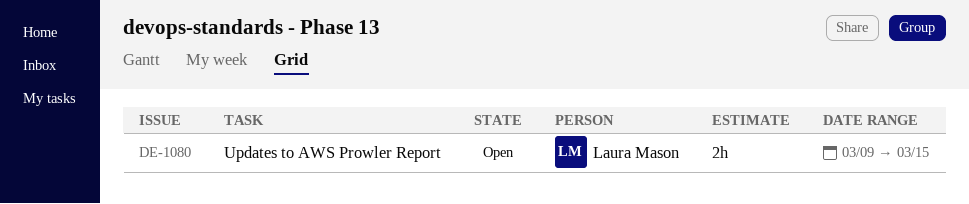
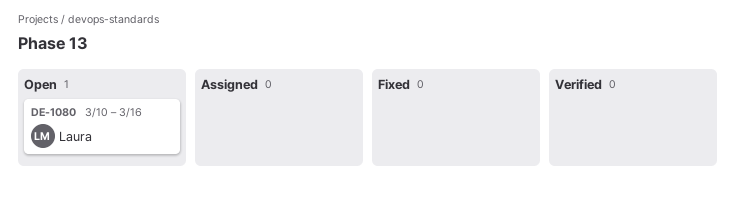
DE-1080, start: Mar 9 -> Mar 10
DE-1080, due: Mar 15 -> Mar 16

